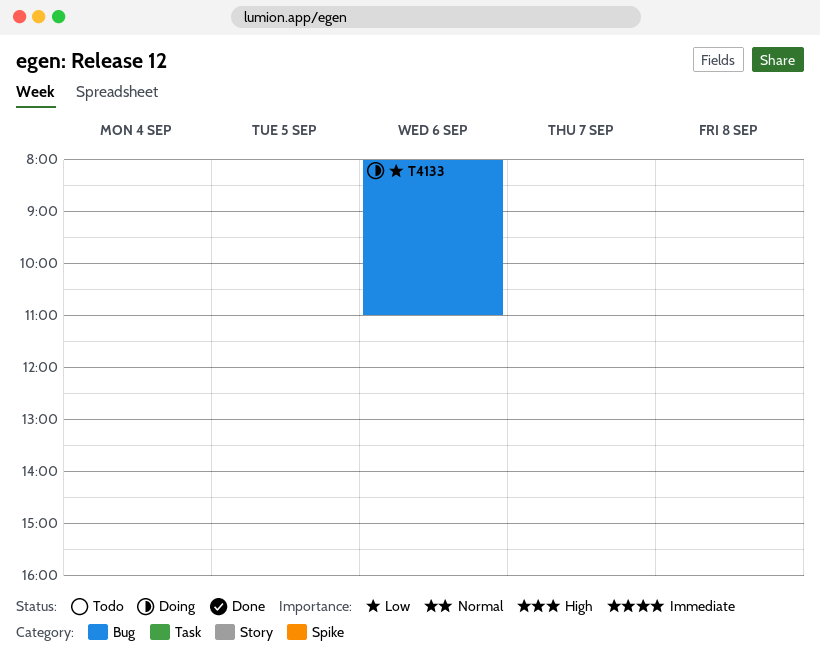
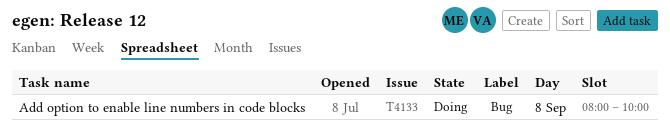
T4133, day: Sep 6 -> Sep 8
T4133, ends: 11:00 -> 10:00

